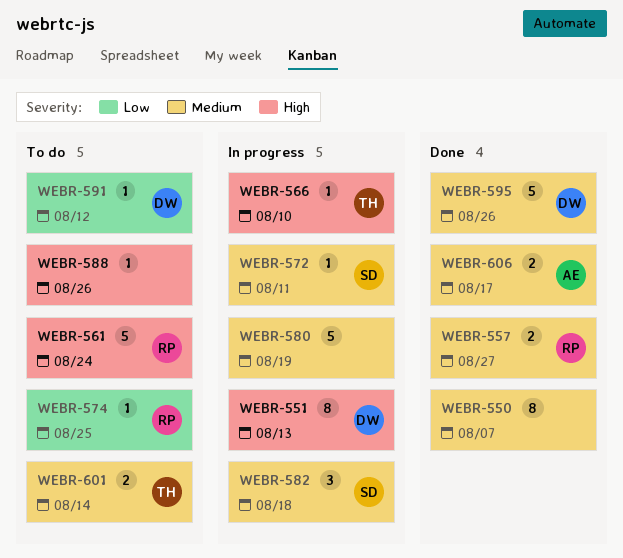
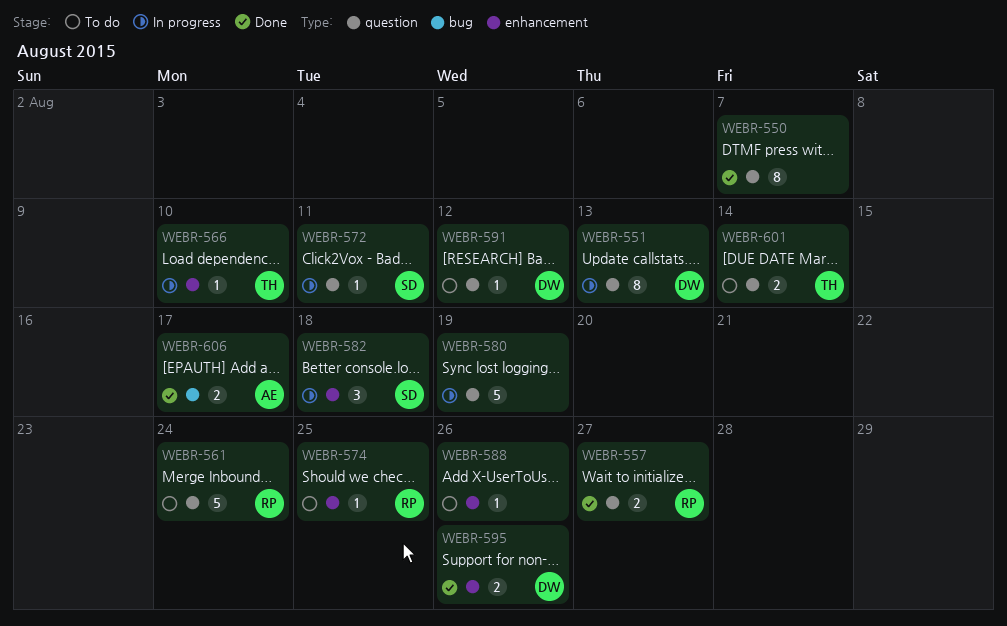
WEBR-595, estimate: 5 -> 2

